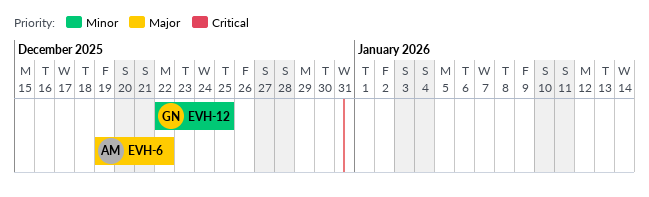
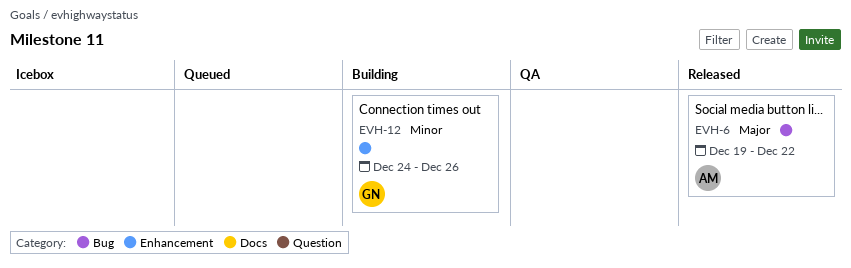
EVH-12, start: Dec 22 -> Dec 24
EVH-12, due: Dec 25 -> Dec 26

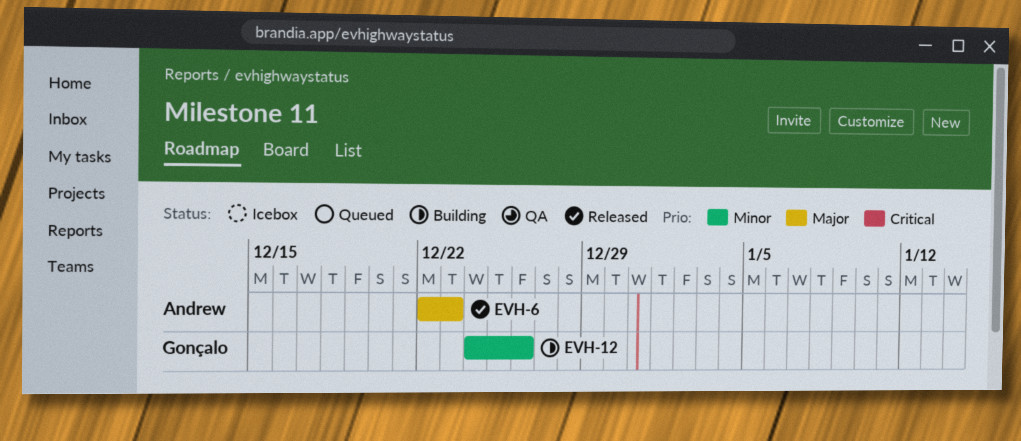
EVH-6, start: Dec 19 -> Dec 22
EVH-6, due: Dec 22 -> Dec 23

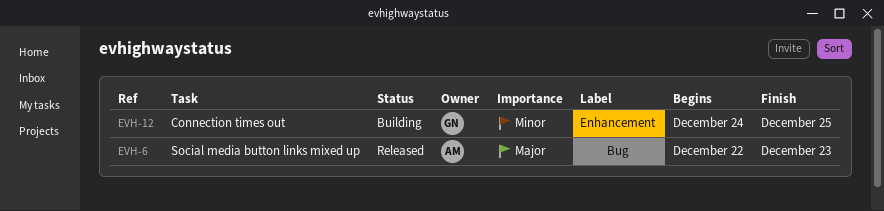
EVH-12, due: Dec 26 -> Dec 25

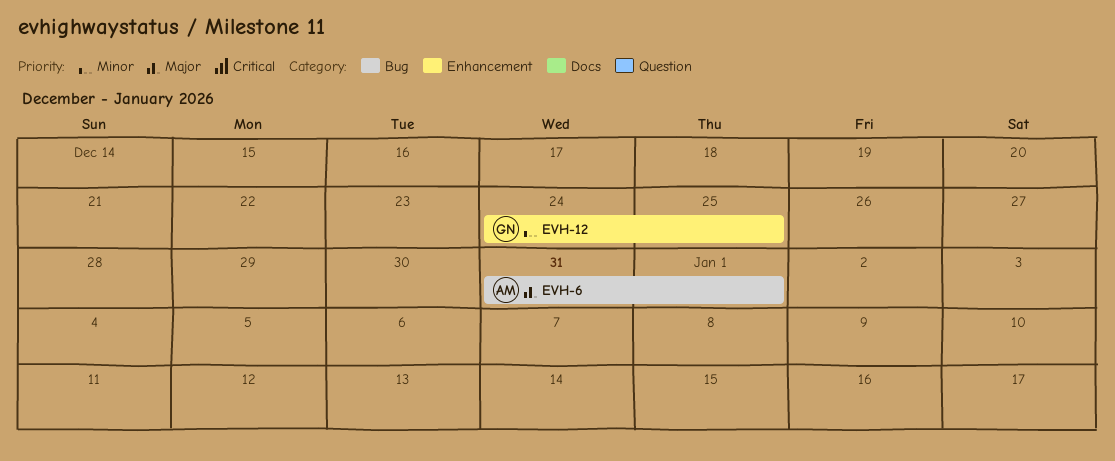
EVH-6, start: Dec 22 -> Dec 31
EVH-6, due: Dec 23 -> Jan 1

